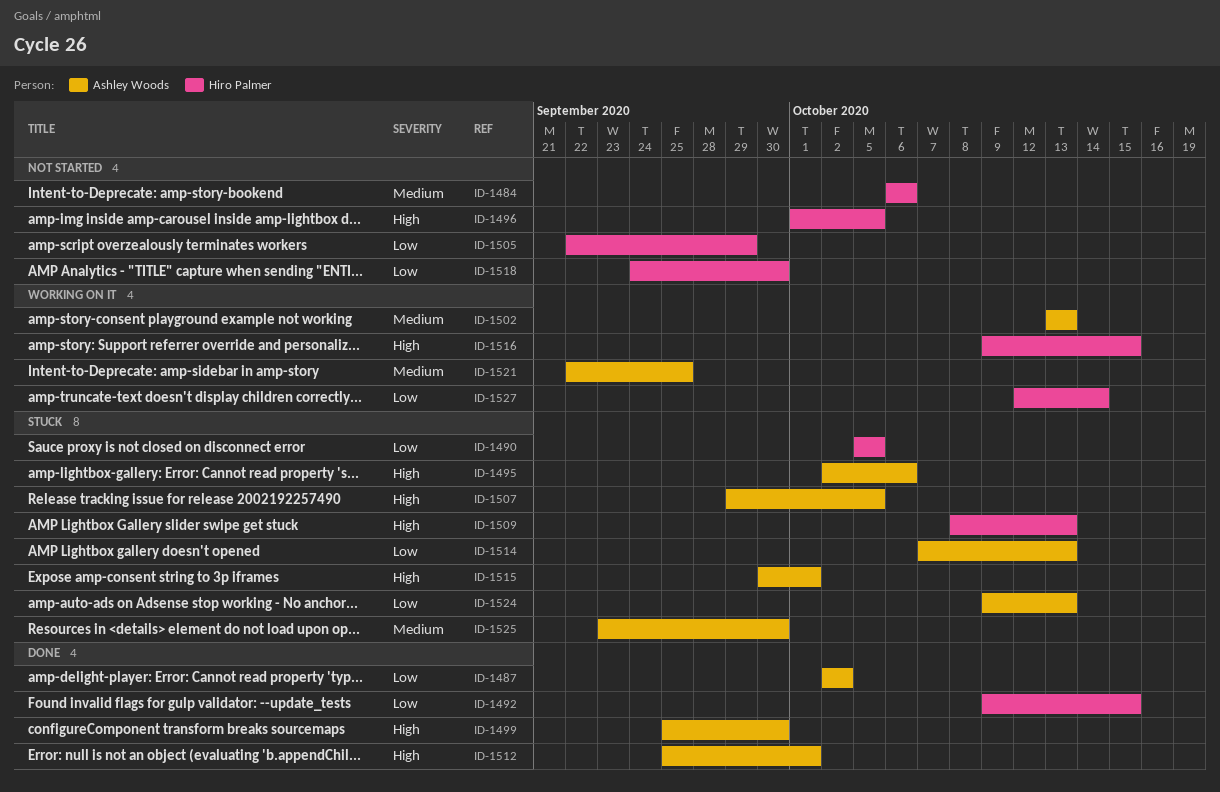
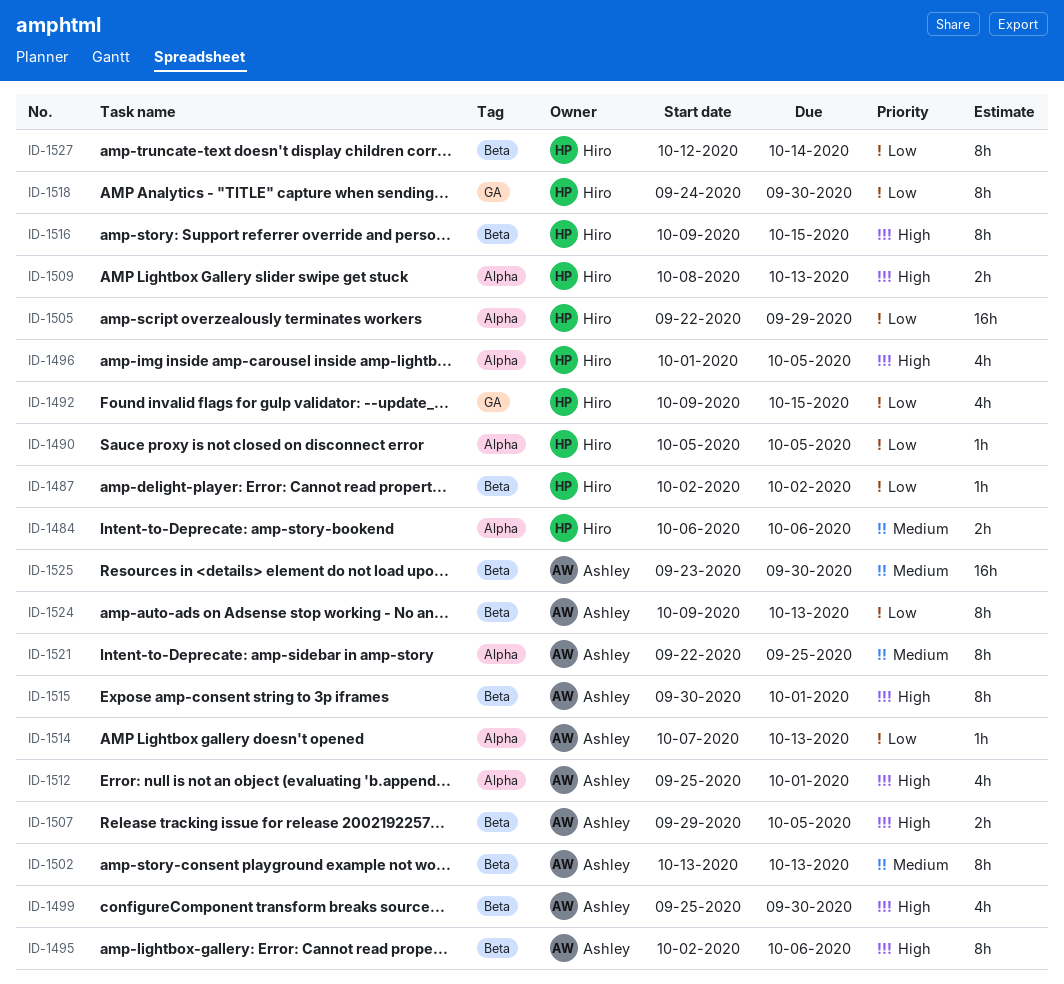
ID-1487, owner: Ashley Woods -> Hiro Palmer

